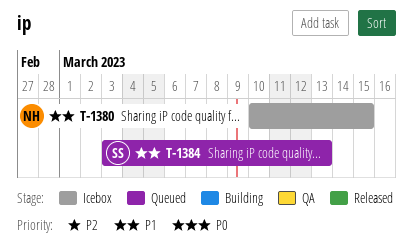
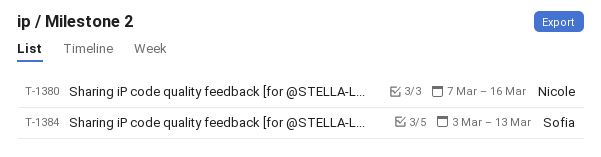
T-1380, start: Mar 10 -> Mar 7
T-1380, due: Mar 15 -> Mar 16

